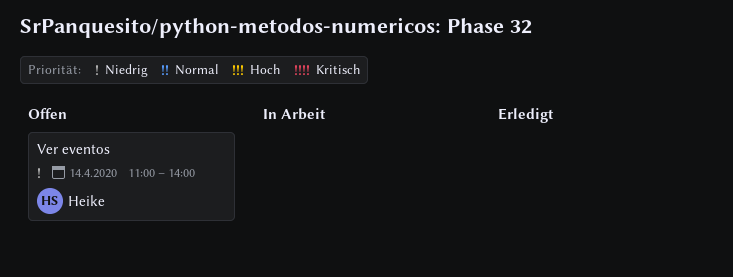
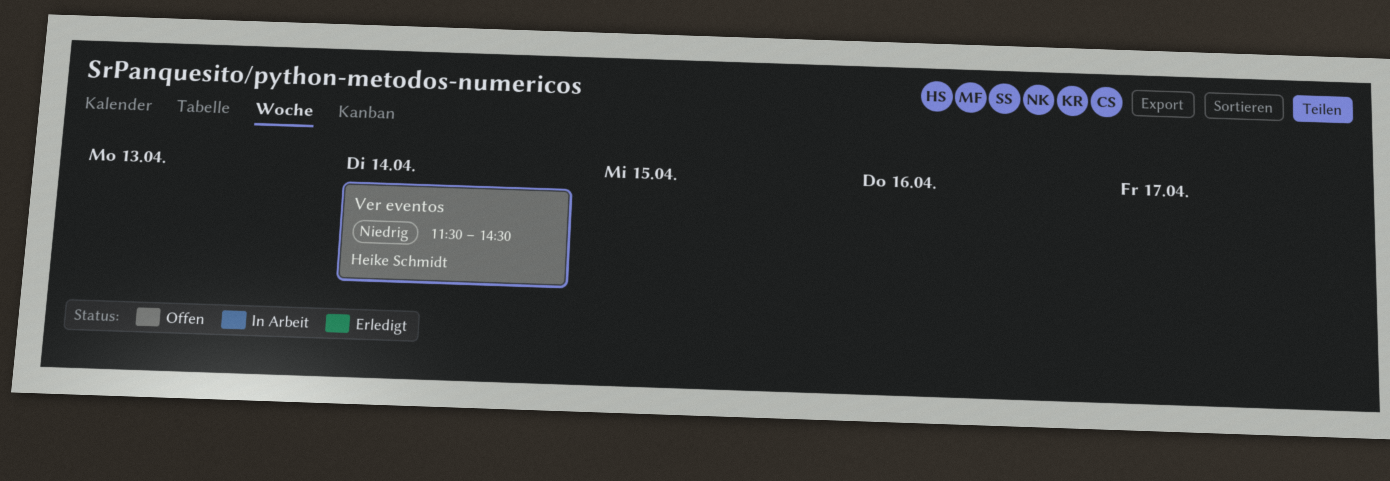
Ver eventos, begins: 11:00 -> 11:30
Ver eventos, ends: 14:00 -> 14:30

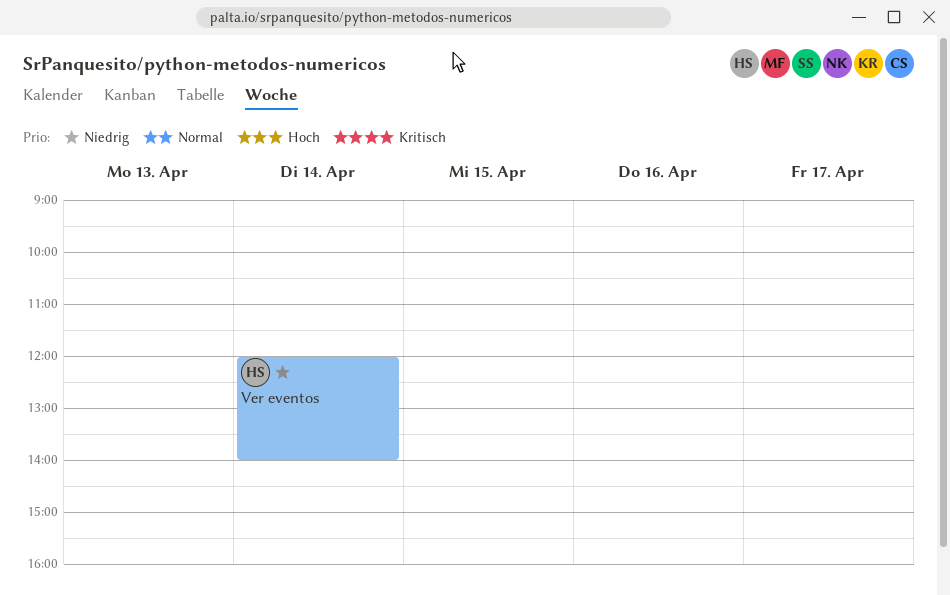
Ver eventos, begins: 11:30 -> 12:00
Ver eventos, ends: 14:30 -> 14:00

